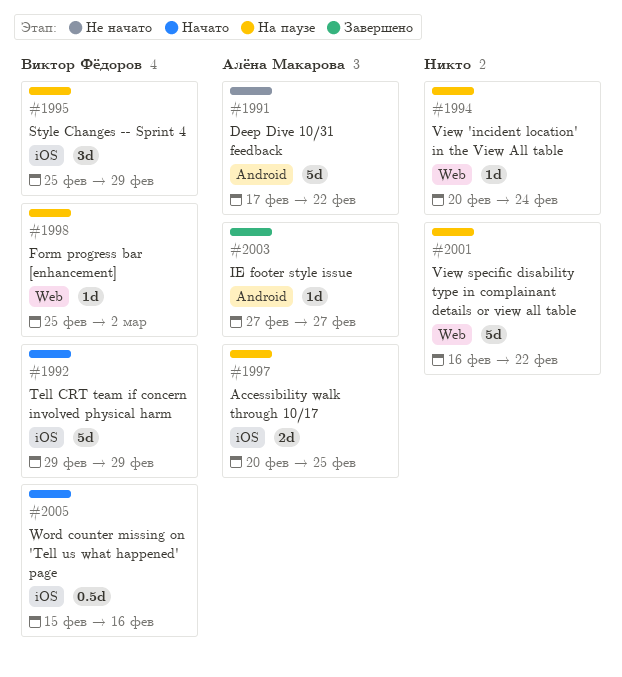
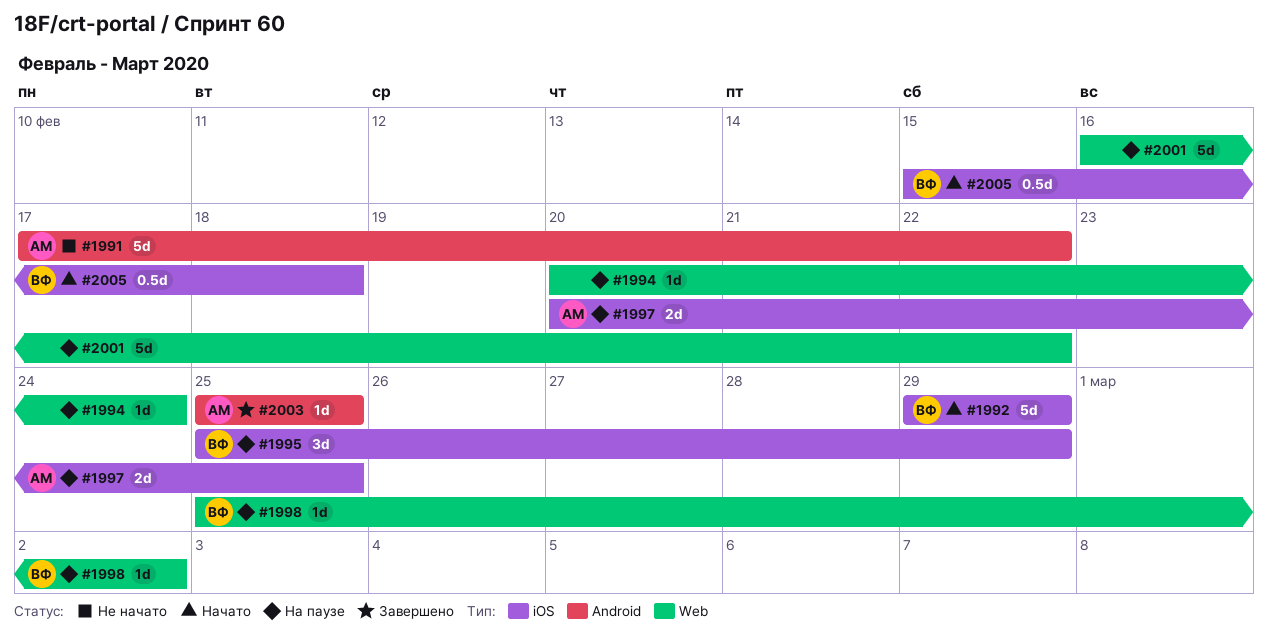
#2003, start: Feb 27 -> Feb 25
#2003, due: Feb 27 -> Feb 25
#2005, due: Feb 16 -> Feb 18

